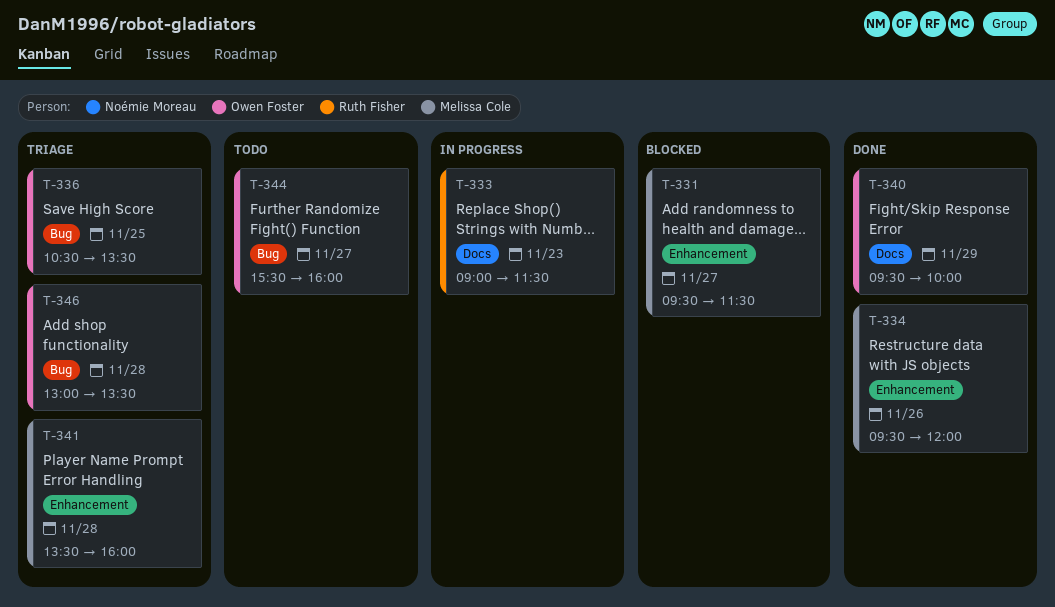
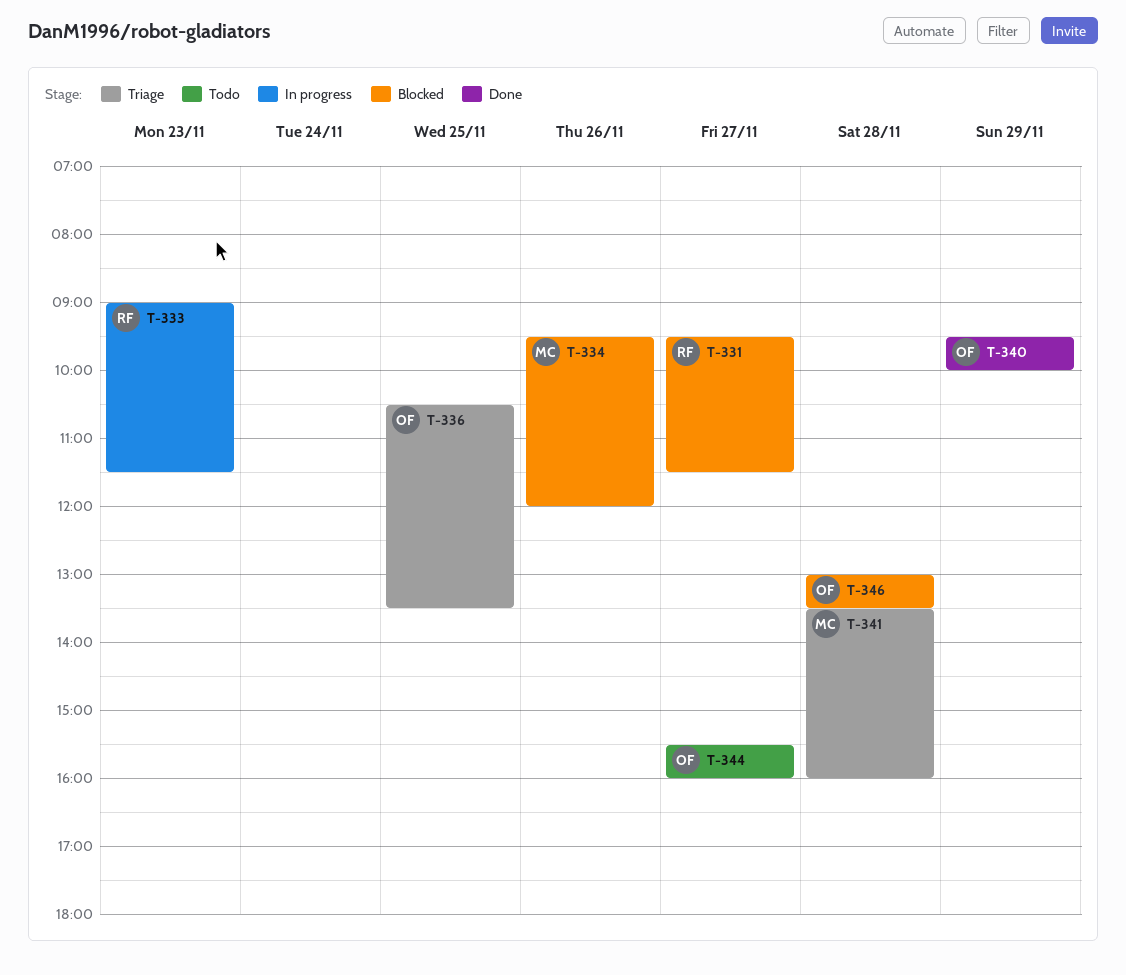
T-331, owner: Melissa Cole -> Ruth Fisher
T-334, status: Done -> Blocked
T-346, status: Triage -> Blocked

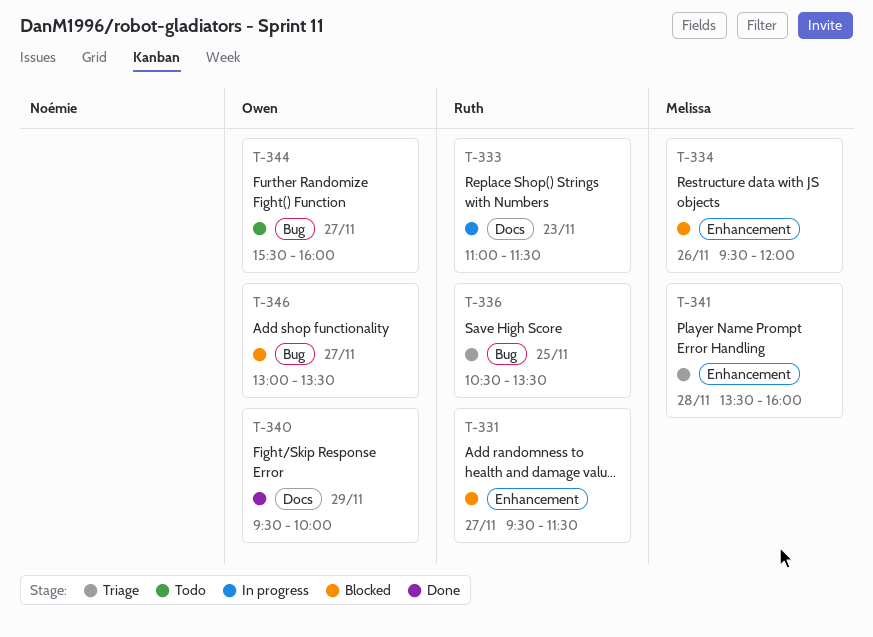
T-333, begins: 09:00 -> 11:00
T-336, owner: Owen -> Ruth
T-346, day: Nov 28 -> Nov 27

